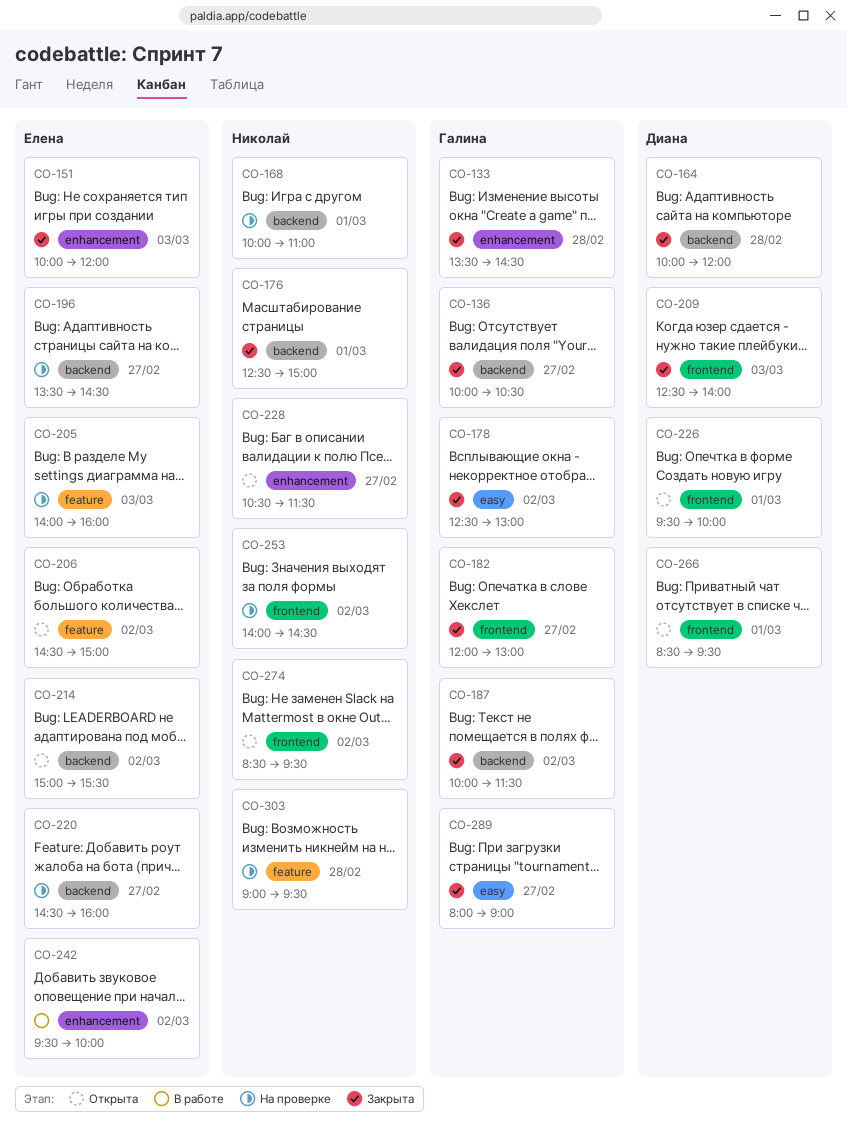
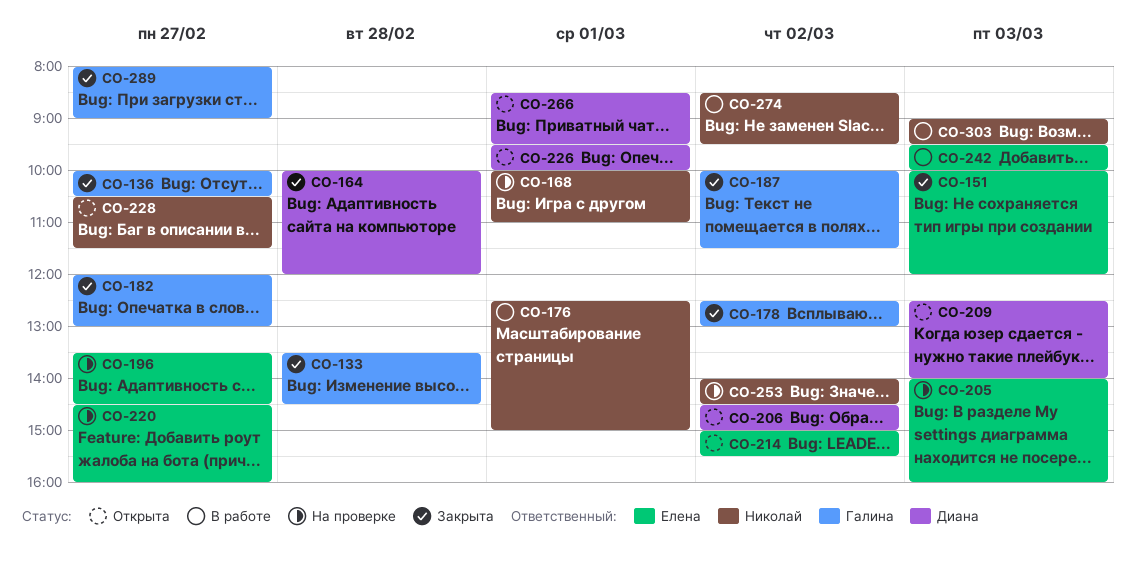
CO-176, status: Закрыта -> В работе
CO-206, owner: Елена -> Диана
CO-209, status: Закрыта -> Открыта
CO-242, day: Mar 2 -> Mar 3
CO-274, status: Открыта -> В работе
CO-303, status: На проверке -> В работе
CO-303, day: Feb 28 -> Mar 3

